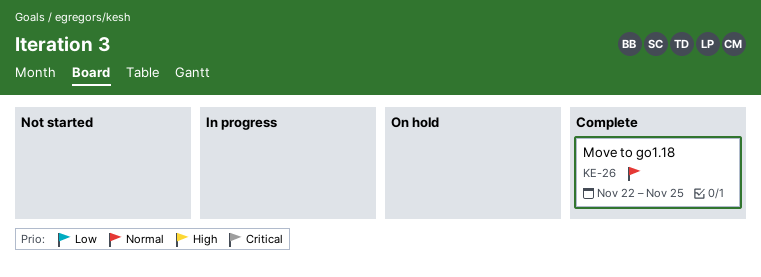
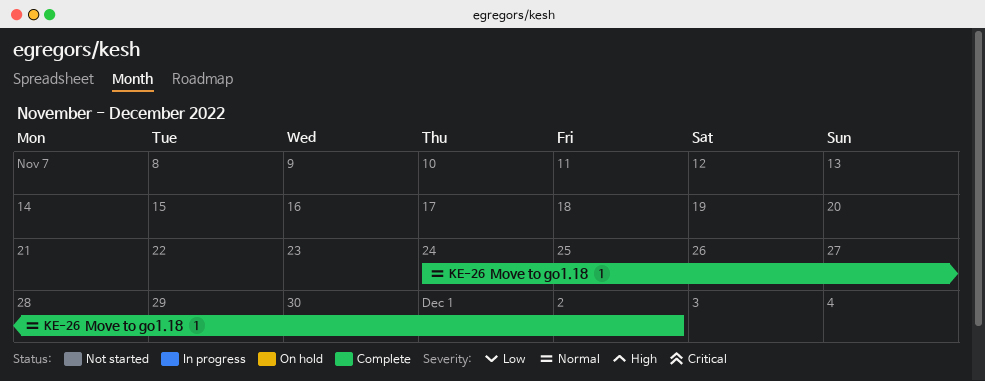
KE-26, start: Nov 22 -> Nov 24
KE-26, due: Nov 25 -> Dec 2

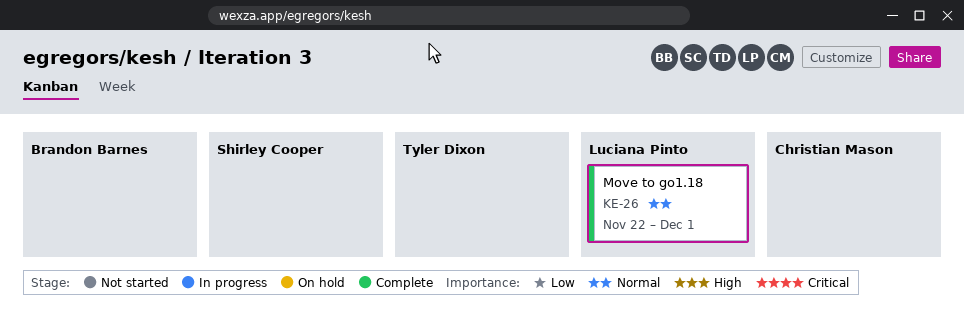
KE-26, start: Nov 24 -> Nov 22
KE-26, due: Dec 2 -> Dec 1

